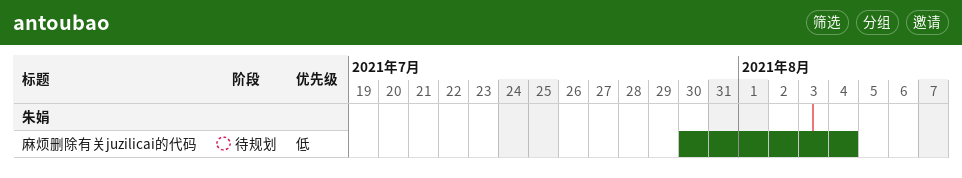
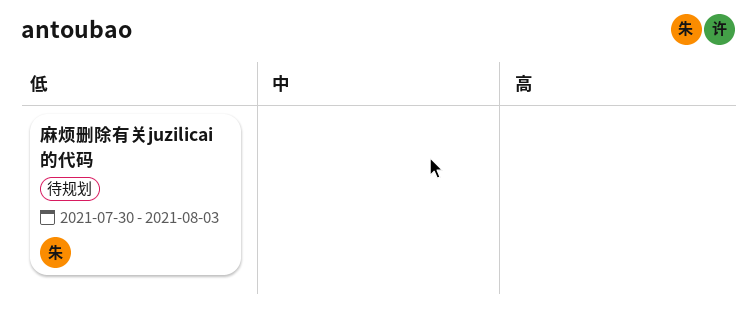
麻烦删除有关juzilicai的代码, due: Aug 4 -> Aug 3

